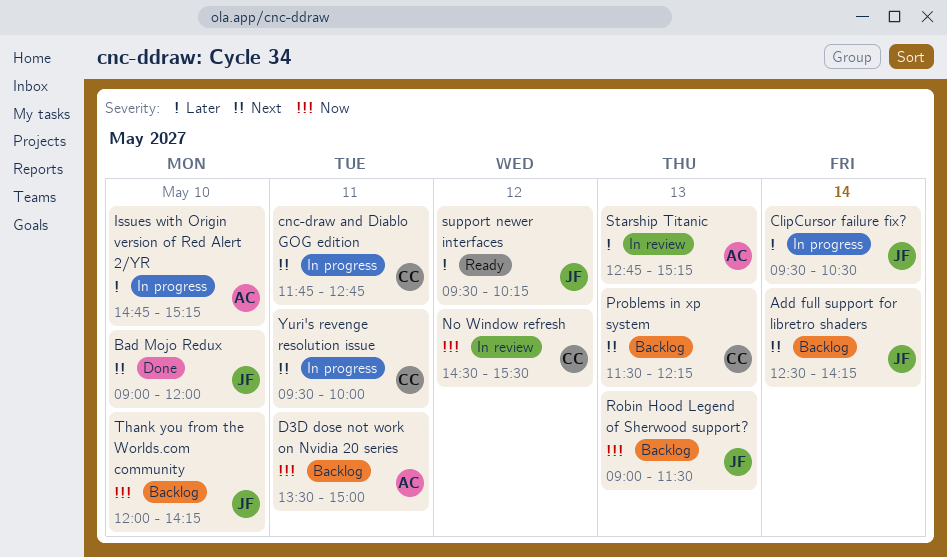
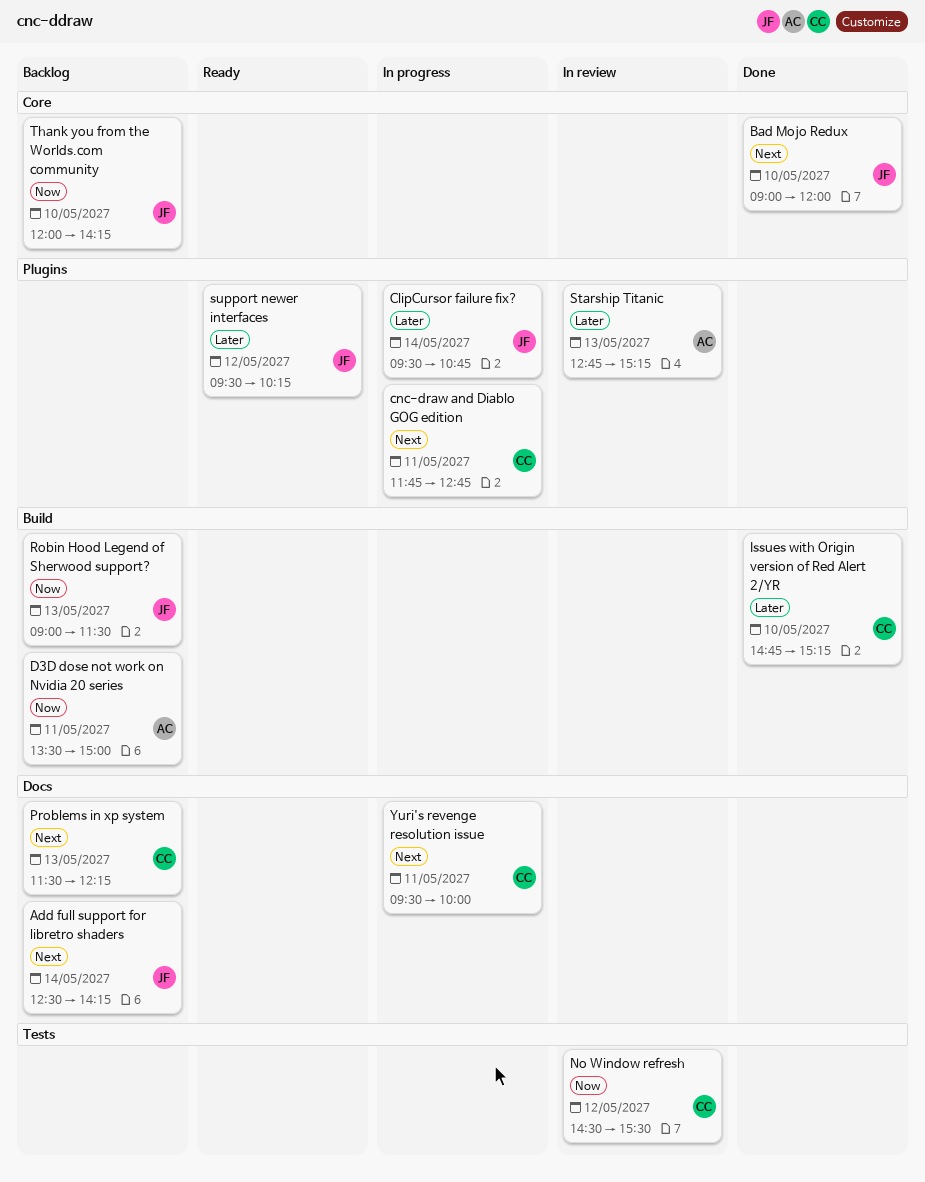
ClipCursor failure fix?, ends: 10:30 -> 10:45
Issues with Origin version of Red Alert 2/YR, status: In progress -> Done
Issues with Origin version of Red Alert 2/YR, owner: AC -> CC

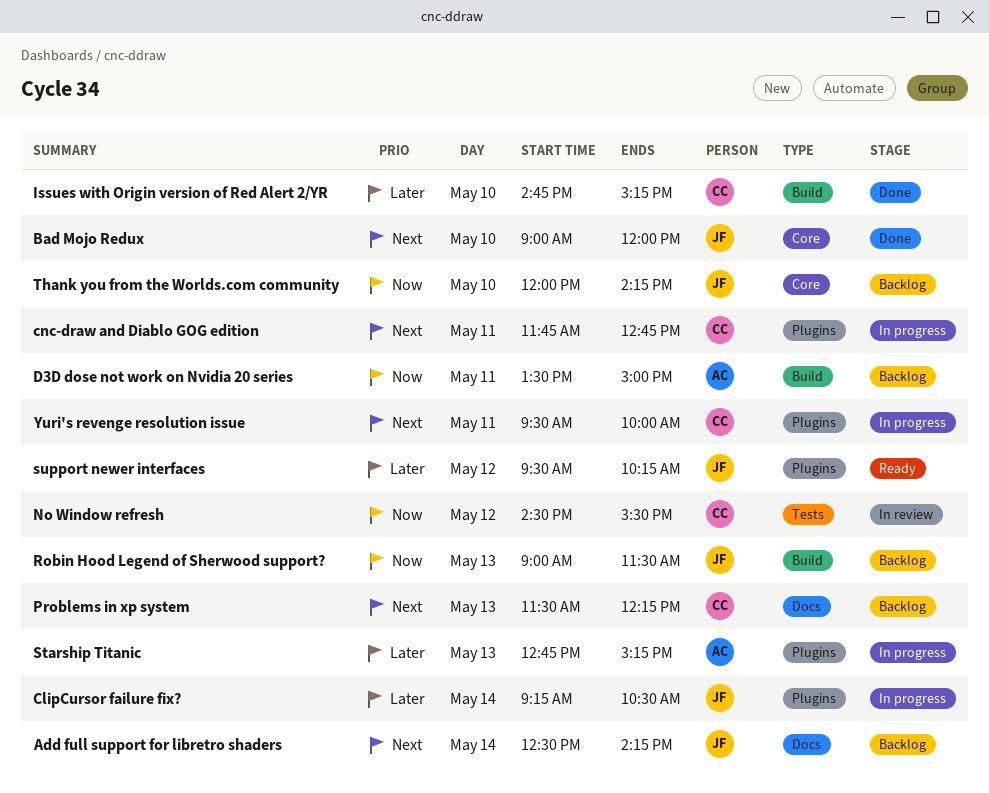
ClipCursor failure fix?, begins: 09:30 -> 09:15
ClipCursor failure fix?, ends: 10:45 -> 10:30
Starship Titanic, status: In review -> In progress
Yuri's revenge resolution issue, label: Docs -> Plugins

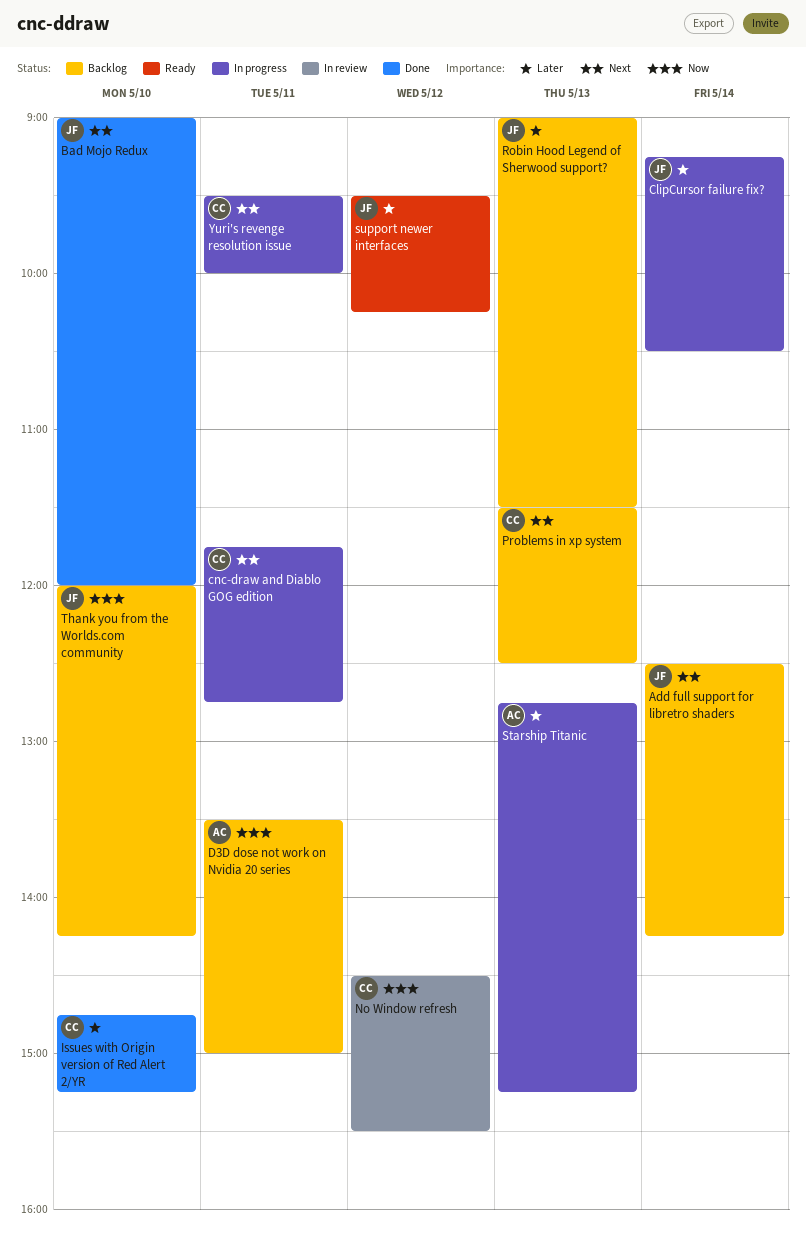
Problems in xp system, ends: 12:15 -> 12:30
Robin Hood Legend of Sherwood support?, priority: Now -> Later

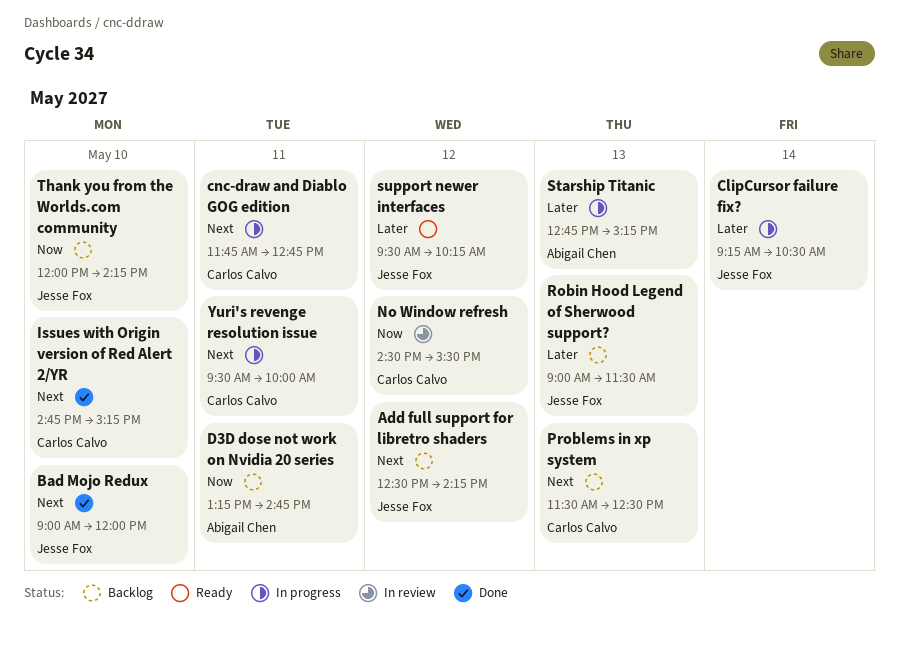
Add full support for libretro shaders, day: May 14 -> May 12
D3D dose not work on Nvidia 20 series, begins: 13:30 -> 13:15
D3D dose not work on Nvidia 20 series, ends: 15:00 -> 14:45
Issues with Origin version of Red Alert 2/YR, priority: Later -> Next

